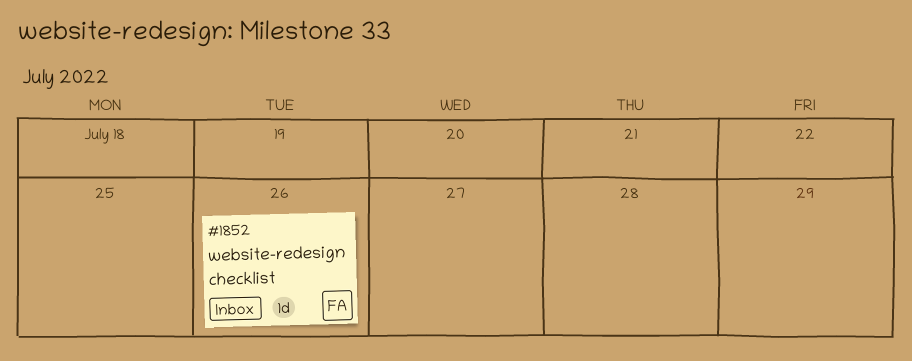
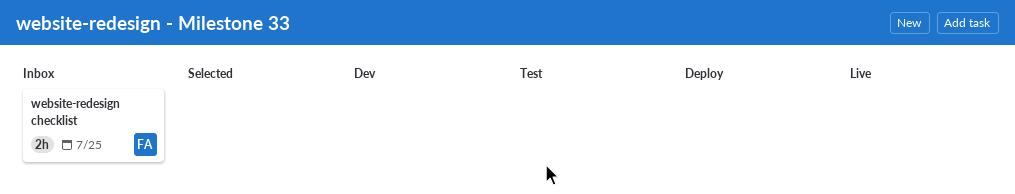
website-redesign checklist, estimate: 1d -> 2h
website-redesign checklist, due: Jul 26 -> Jul 25

